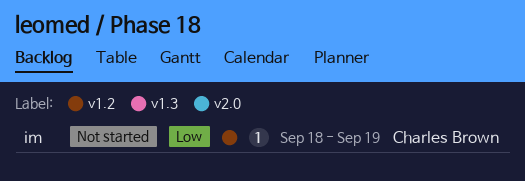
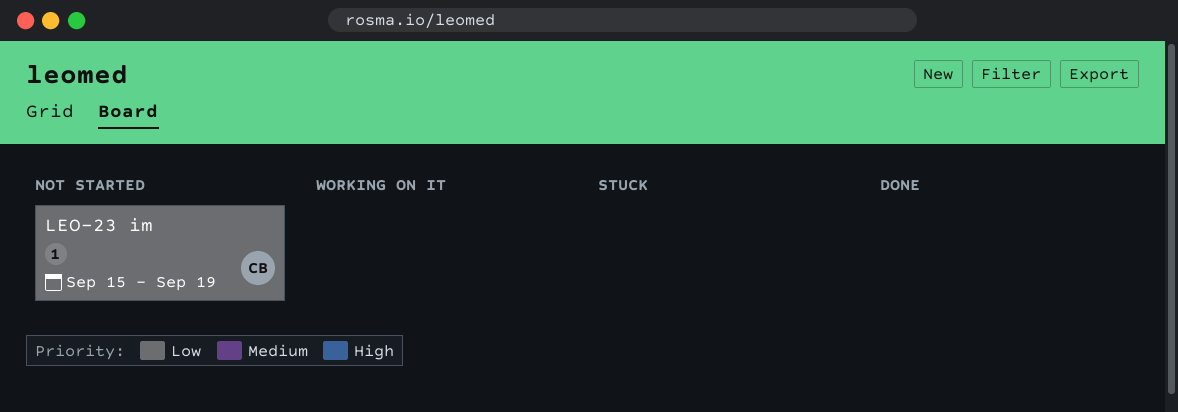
im, start: Sep 18 -> Sep 15

